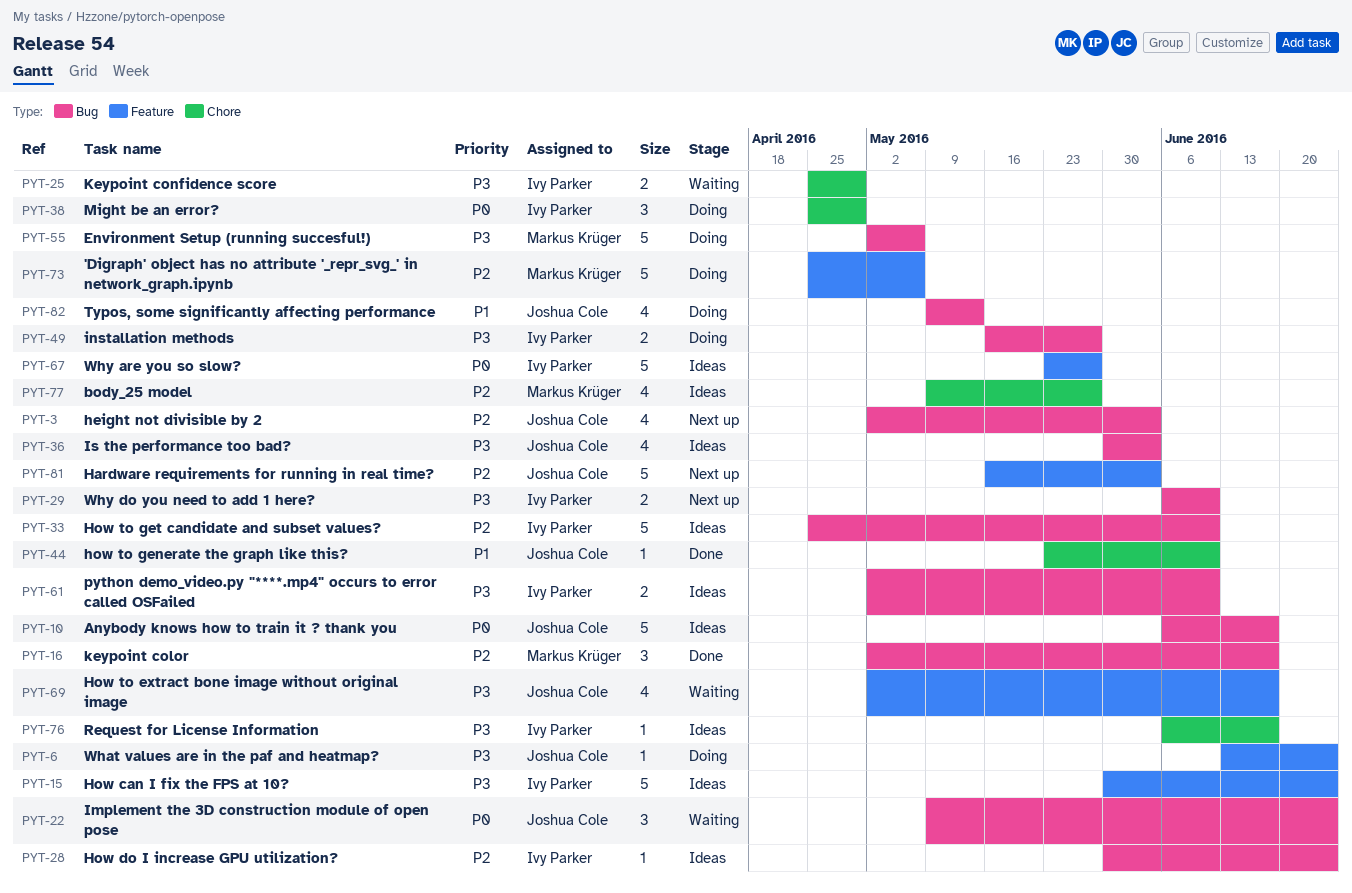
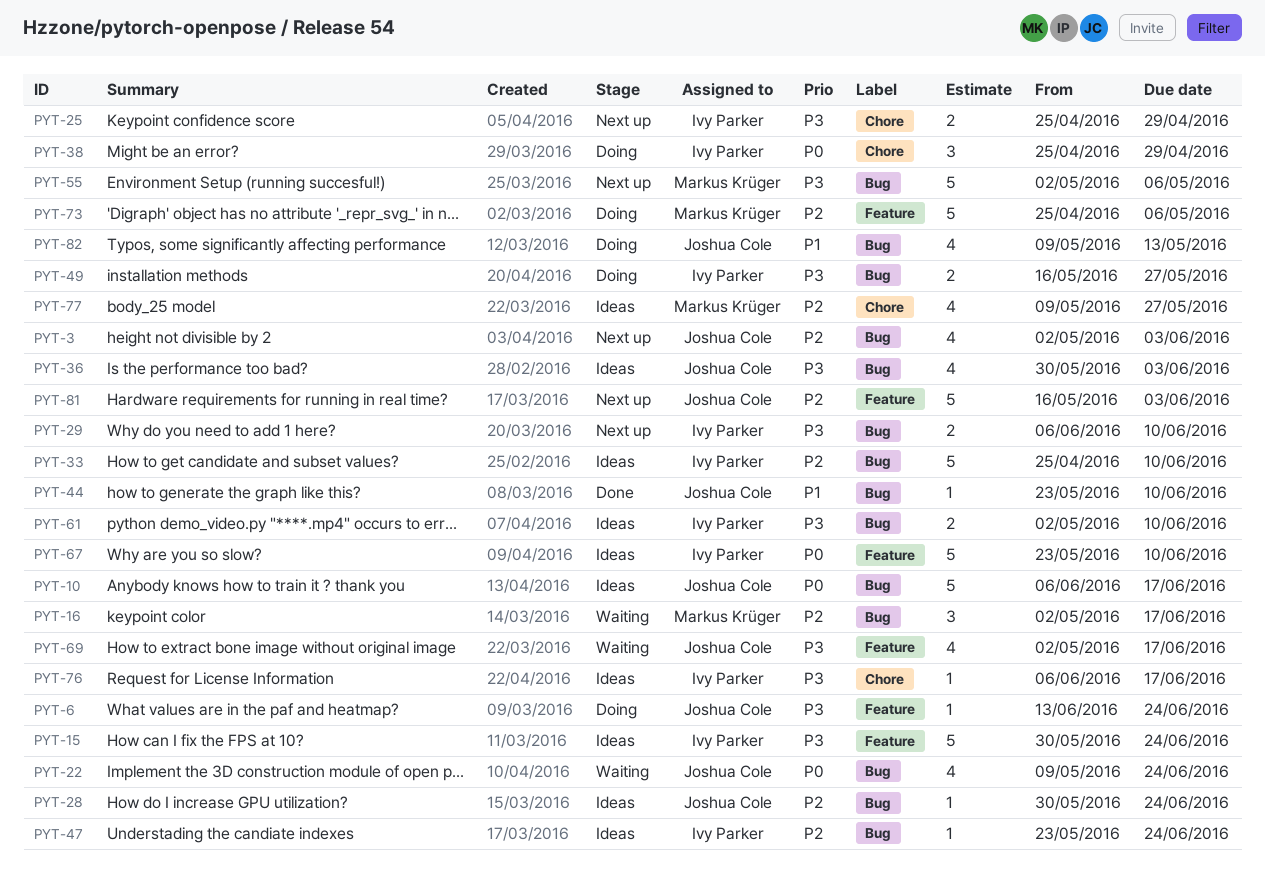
PYT-16, status: Done -> Waiting
PYT-22, estimate: 3 -> 4
PYT-25, status: Waiting -> Next up
PYT-28, owner: Ivy Parker -> Joshua Cole
PYT-44, label: Chore -> Bug
PYT-47: none -> present
PYT-55, status: Doing -> Next up
PYT-67, due: May 27 -> Jun 10

